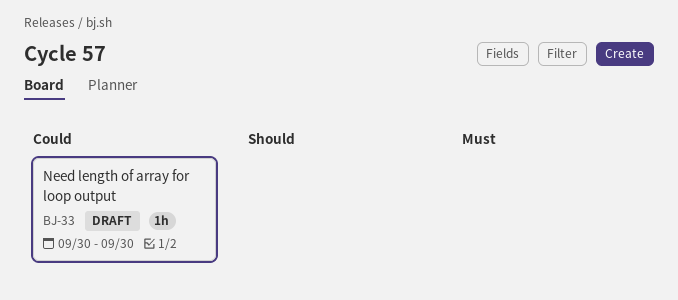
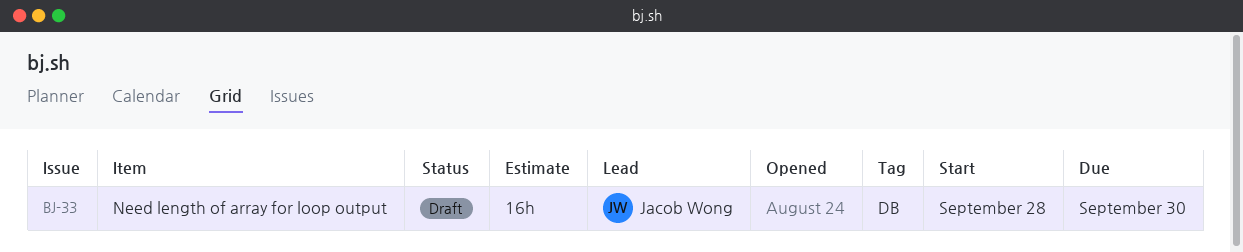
BJ-33, estimate: 1h -> 16h
BJ-33, start: Sep 30 -> Sep 28

